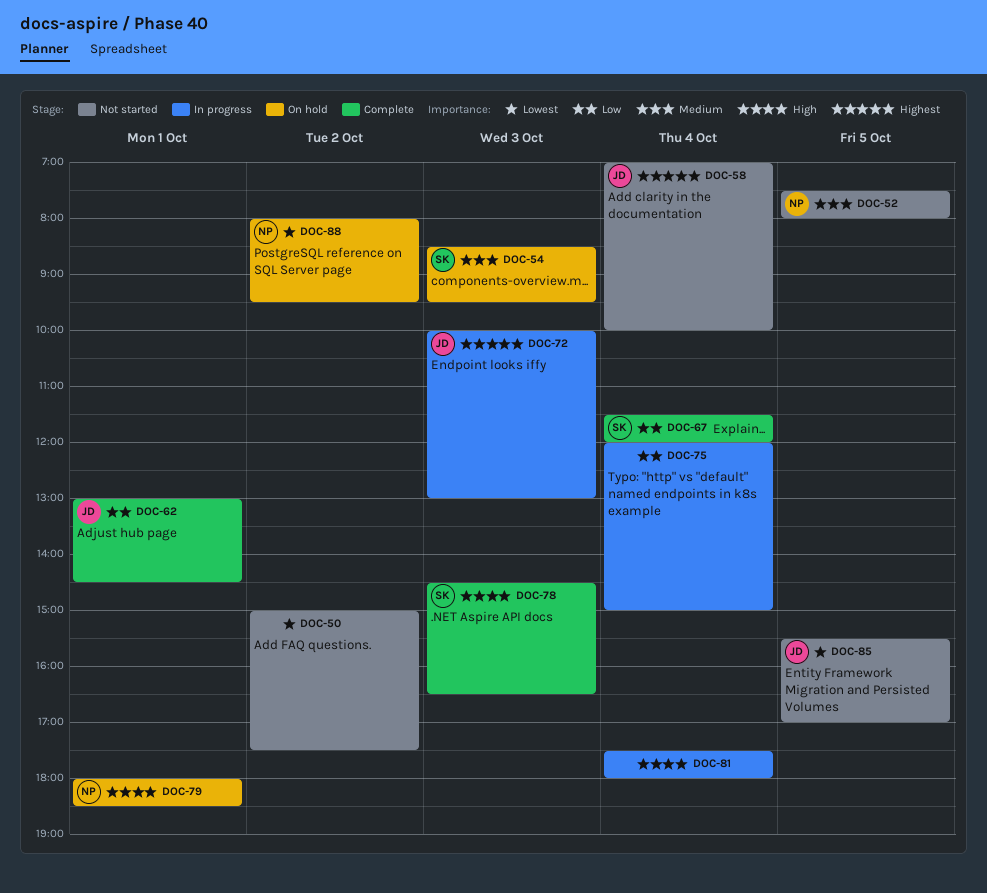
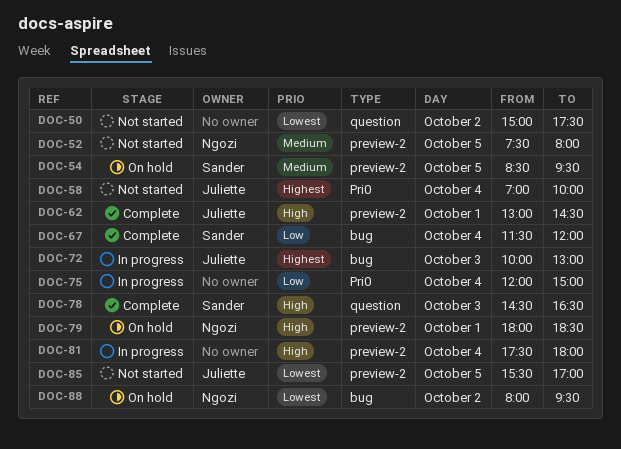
DOC-54, day: Oct 3 -> Oct 5
DOC-62, priority: Low -> High

